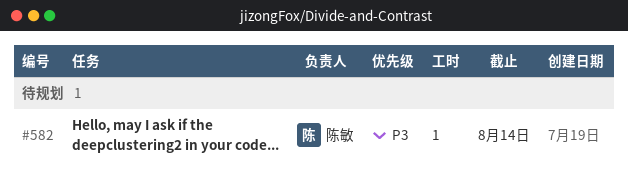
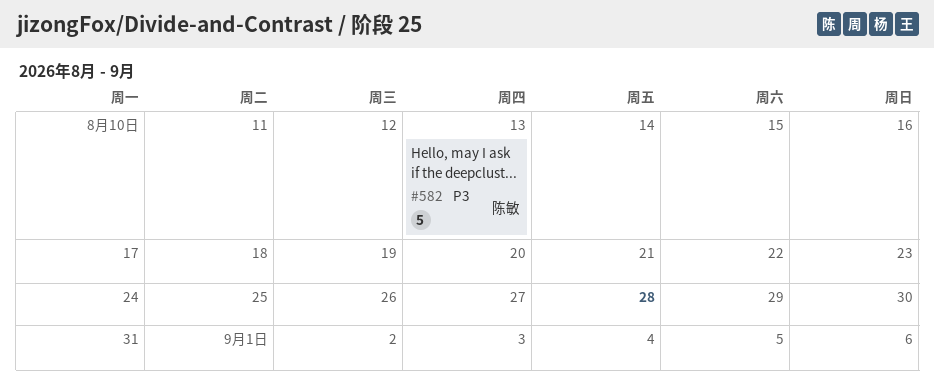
#582, estimate: 1 -> 5
#582, due: Aug 14 -> Aug 13

